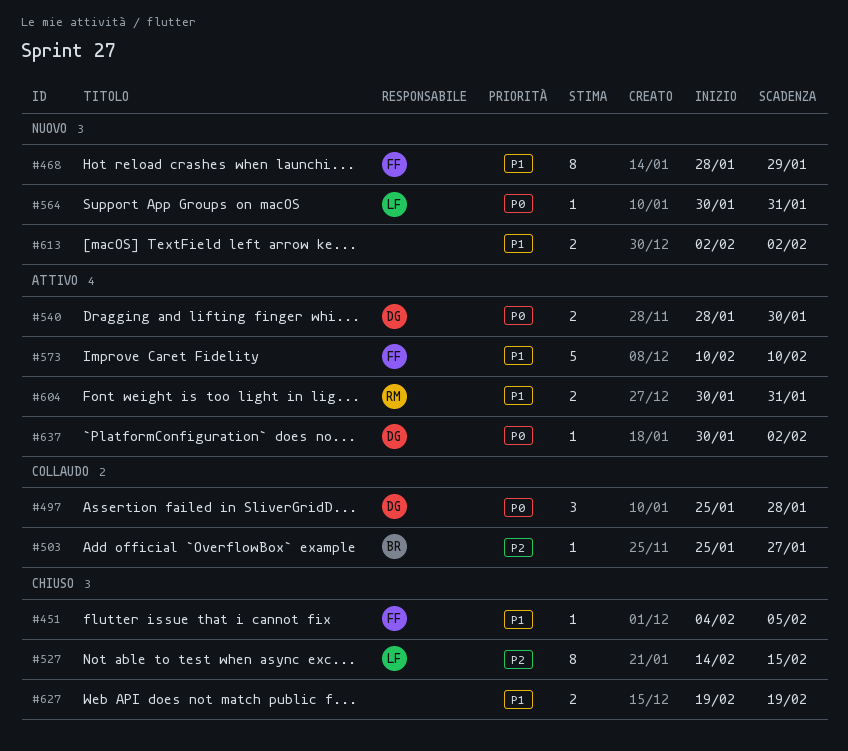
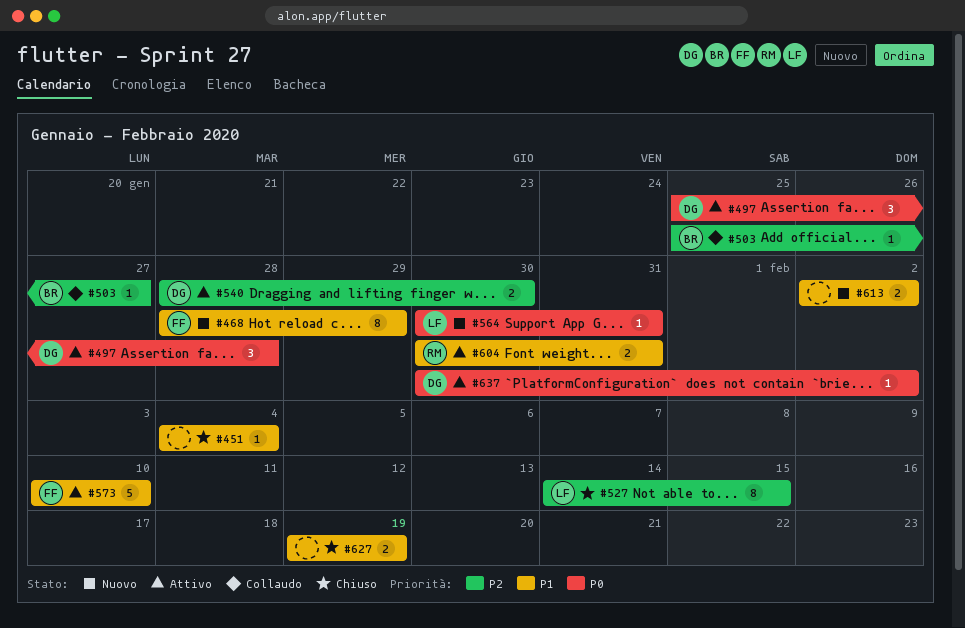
#451, owner: FF -> none
#451, due: Feb 5 -> Feb 4
#497, status: Collaudo -> Attivo
#540, priority: P0 -> P2

